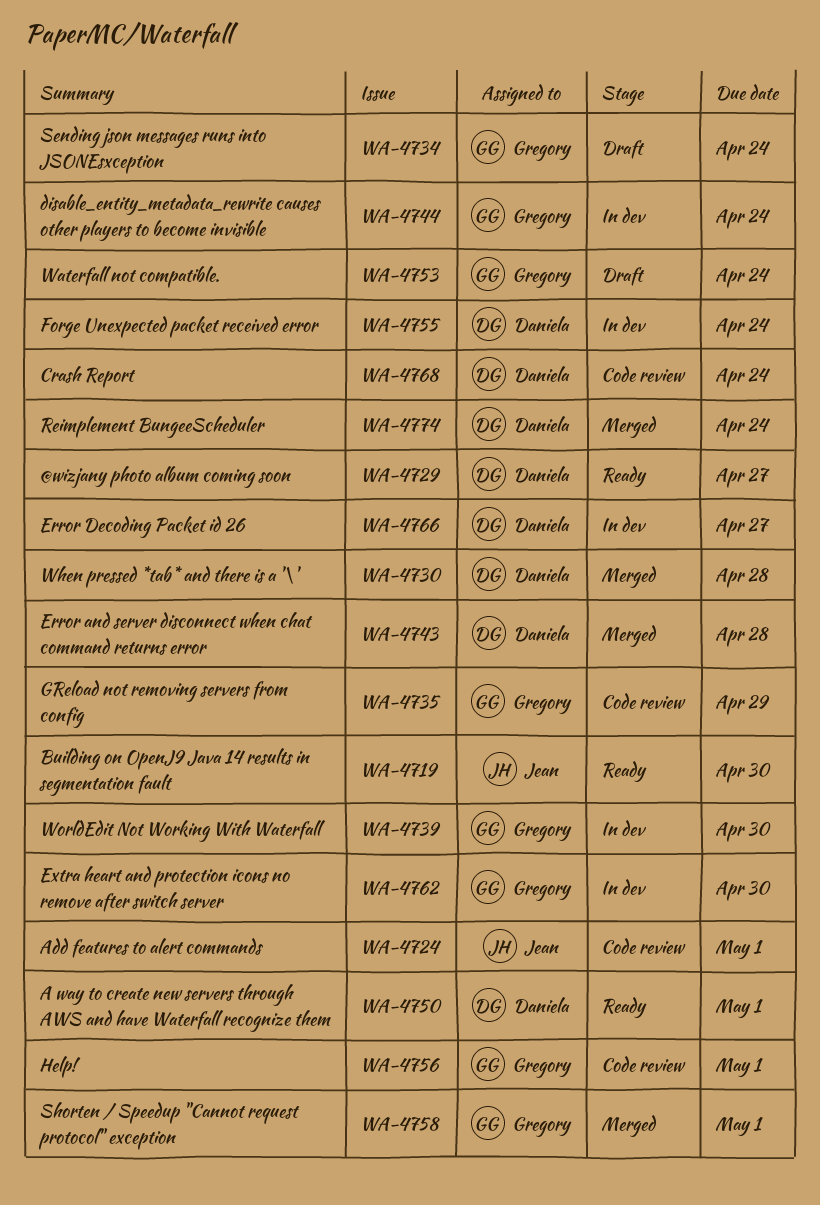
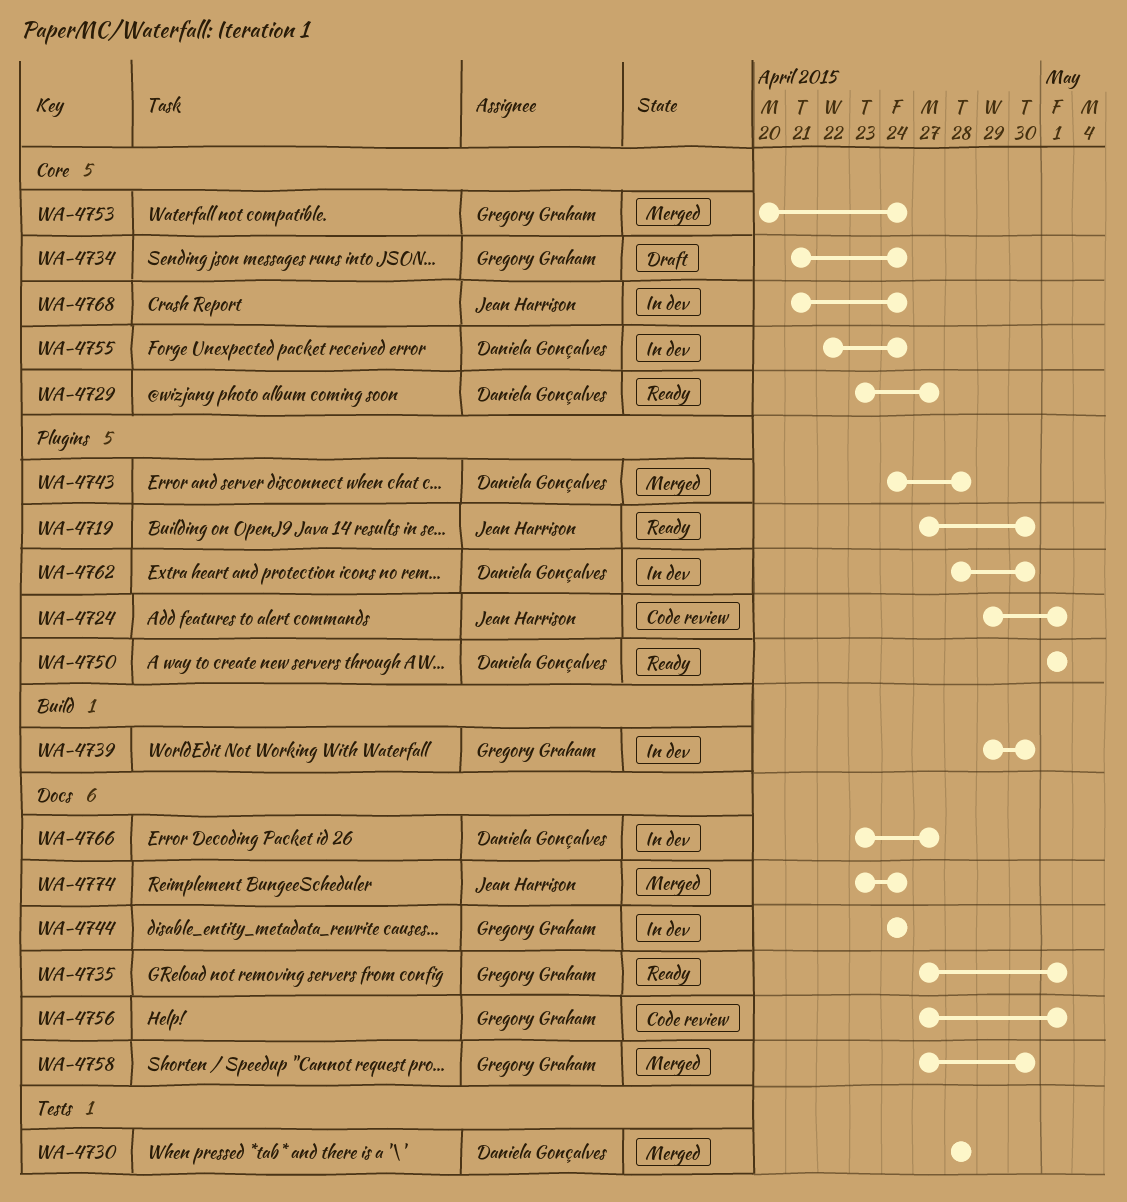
WA-4735, status: Code review -> Ready
WA-4735, due: Apr 29 -> May 1
WA-4753, status: Draft -> Merged
WA-4758, due: May 1 -> Apr 30
WA-4762, owner: Gregory Graham -> Daniela Gonçalves
WA-4768, status: Code review -> In dev
WA-4768, owner: Daniela Gonçalves -> Jean Harrison
WA-4774, owner: Daniela Gonçalves -> Jean Harrison

